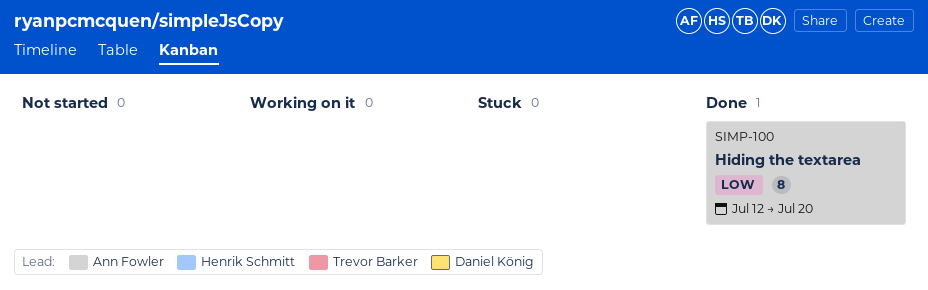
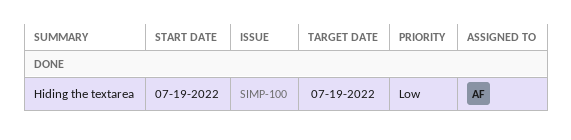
SIMP-100, start: Jul 12 -> Jul 19
SIMP-100, due: Jul 20 -> Jul 19

